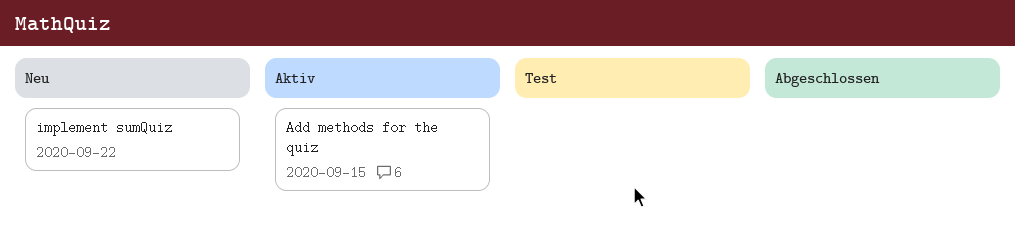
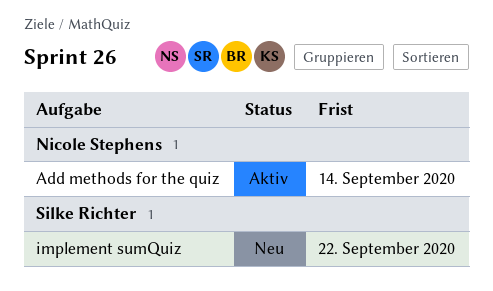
Add methods for the quiz, due: Sep 15 -> Sep 14

